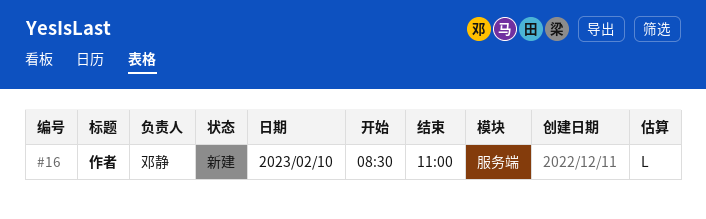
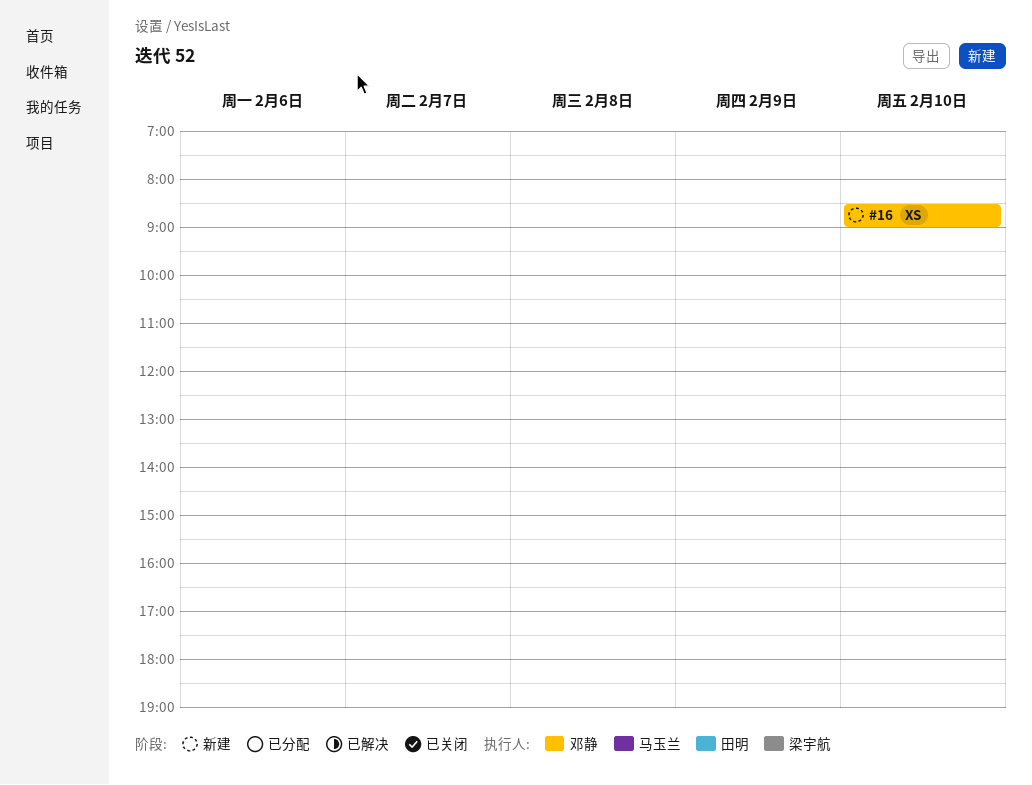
#16, estimate: L -> XS
#16, ends: 11:00 -> 09:00

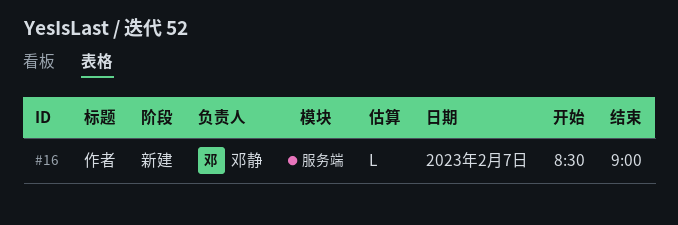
#16, estimate: XS -> L
#16, day: Feb 10 -> Feb 7

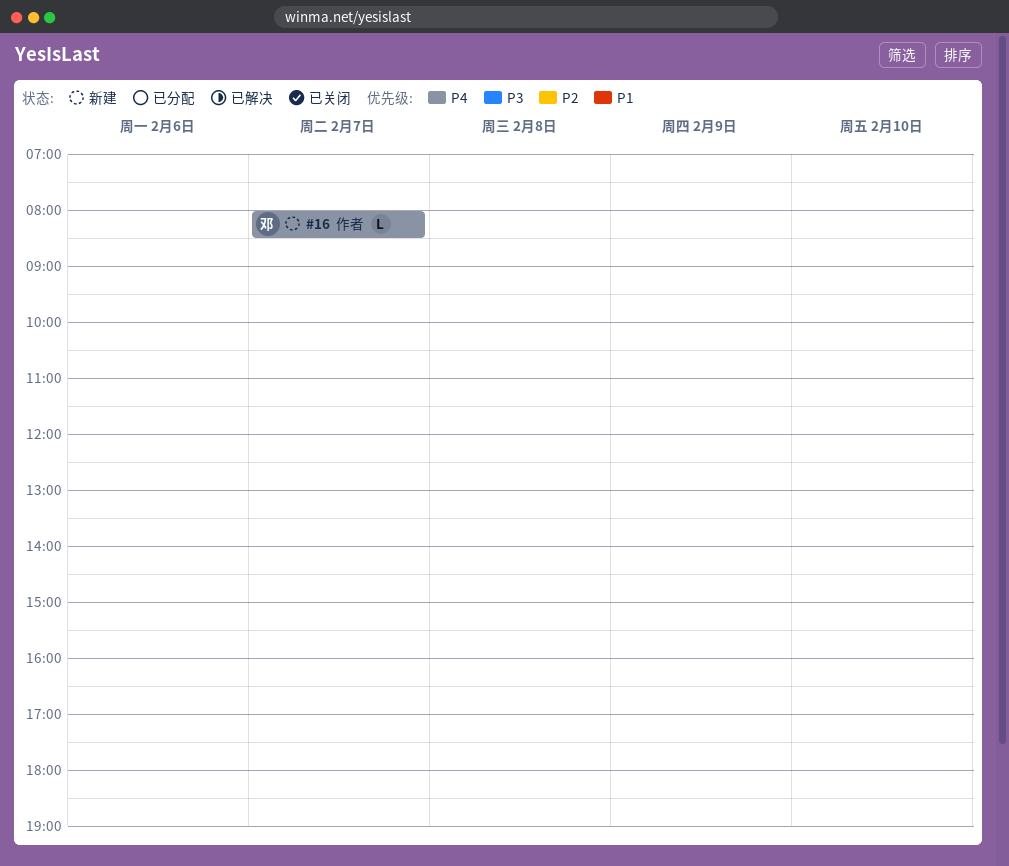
#16, begins: 08:30 -> 08:00
#16, ends: 09:00 -> 08:30

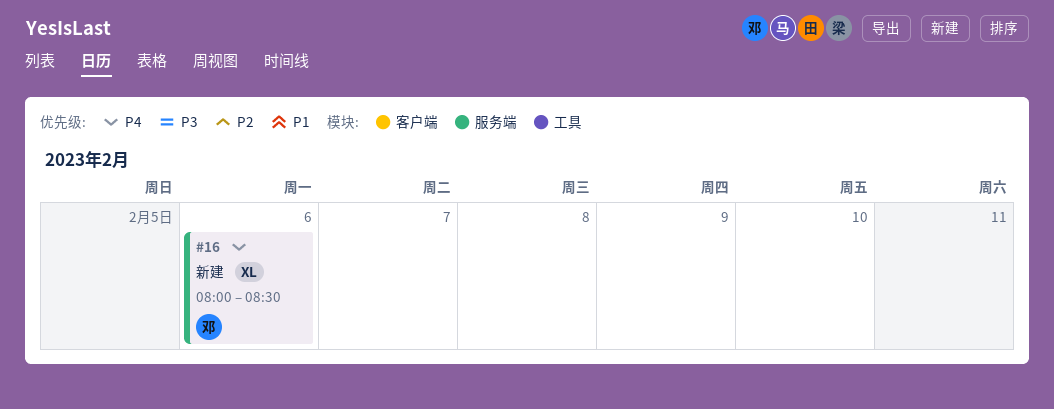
#16, estimate: L -> XL
#16, day: Feb 7 -> Feb 6

